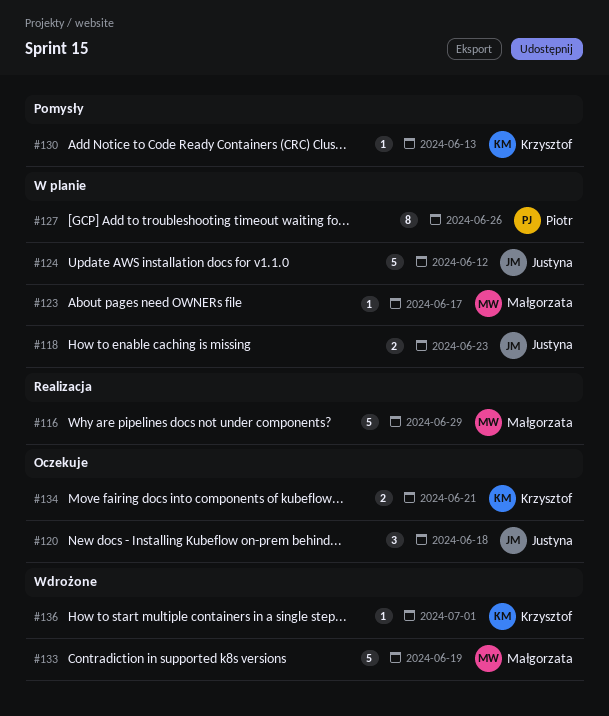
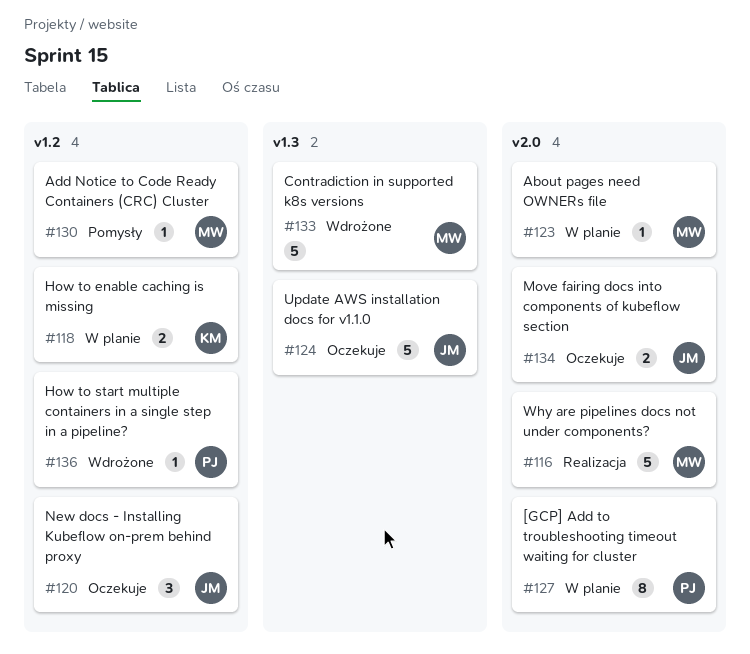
#118, owner: Justyna -> Krzysztof
#124, status: W planie -> Oczekuje
#130, owner: Krzysztof -> Małgorzata
#134, owner: Krzysztof -> Justyna
#136, owner: Krzysztof -> Piotr

